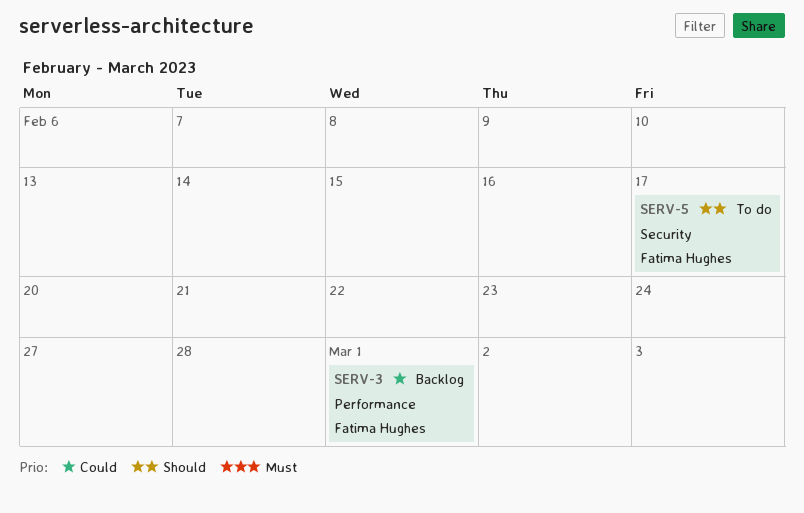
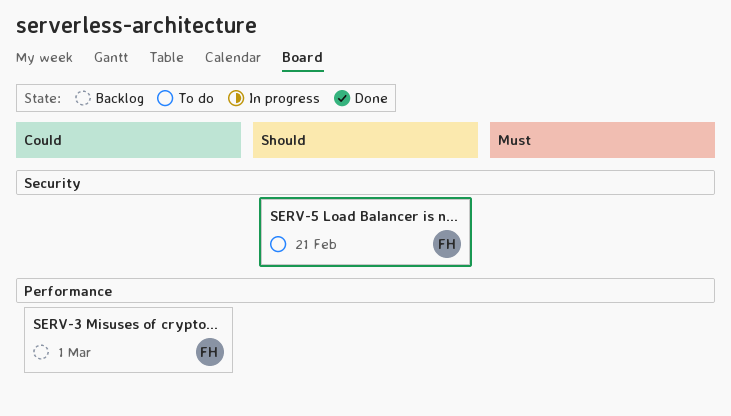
SERV-5, due: Feb 17 -> Feb 21

